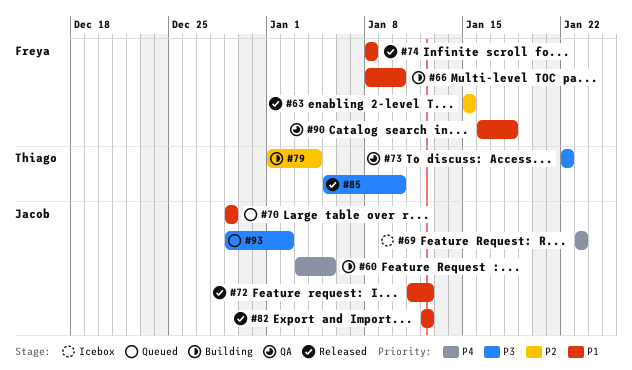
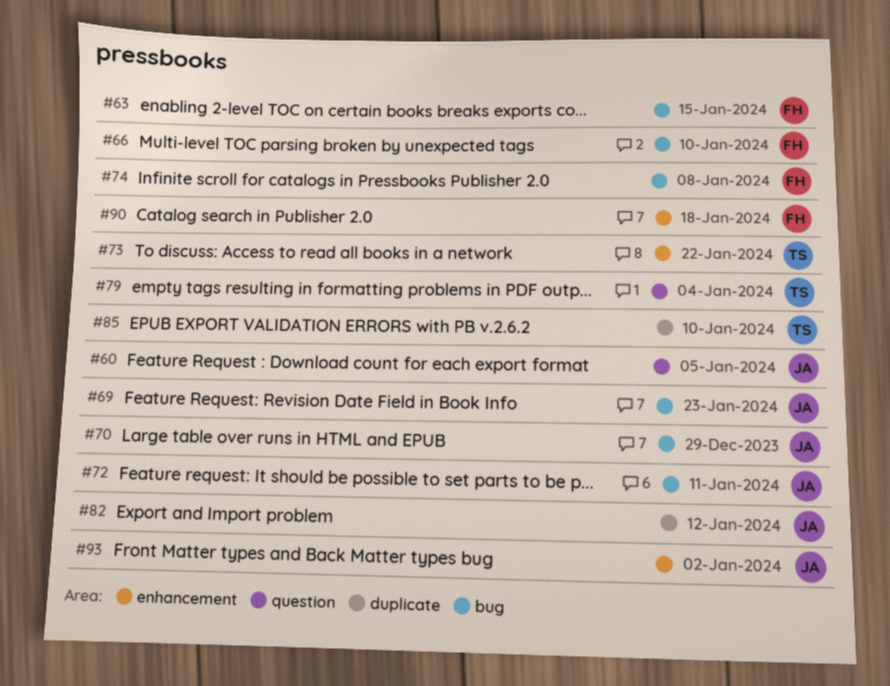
#72, due: Jan 12 -> Jan 11

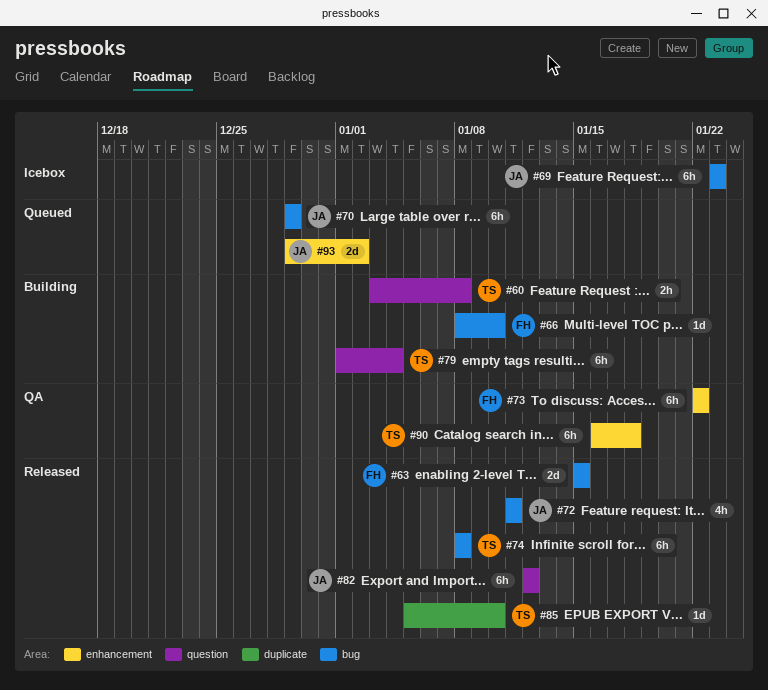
#60, owner: JA -> TS
#60, due: Jan 5 -> Jan 8
#73, owner: TS -> FH
#74, owner: FH -> TS
#82, label: duplicate -> question
#90, owner: FH -> TS

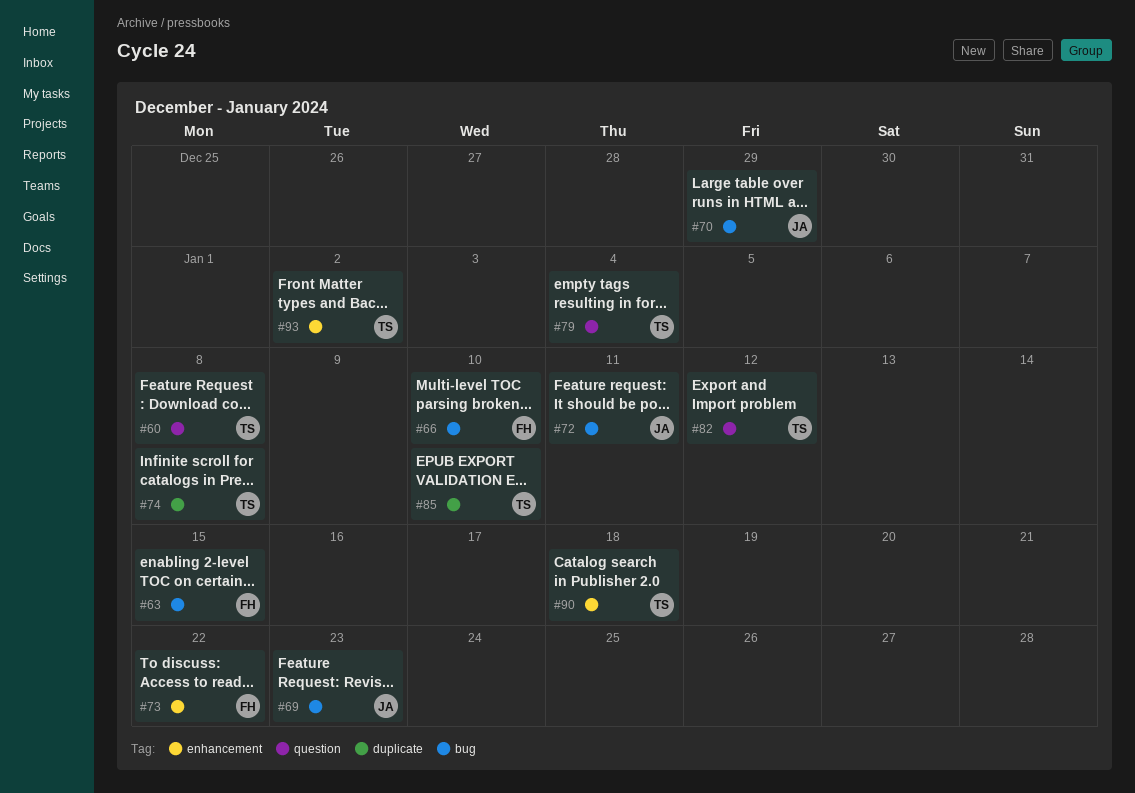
#74, label: bug -> duplicate
#82, owner: JA -> TS
#93, owner: JA -> TS

